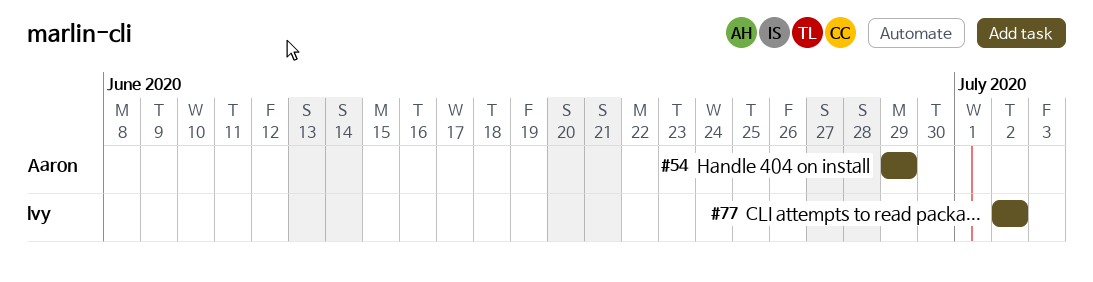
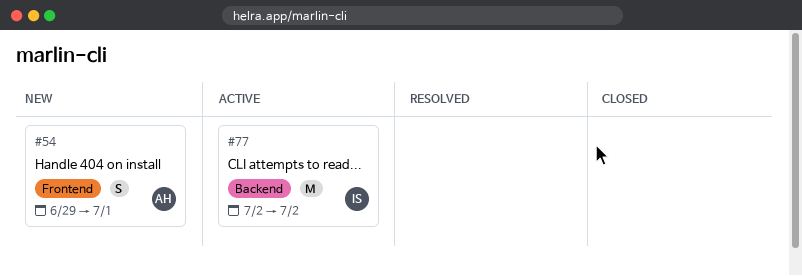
#54, due: Jun 29 -> Jul 1

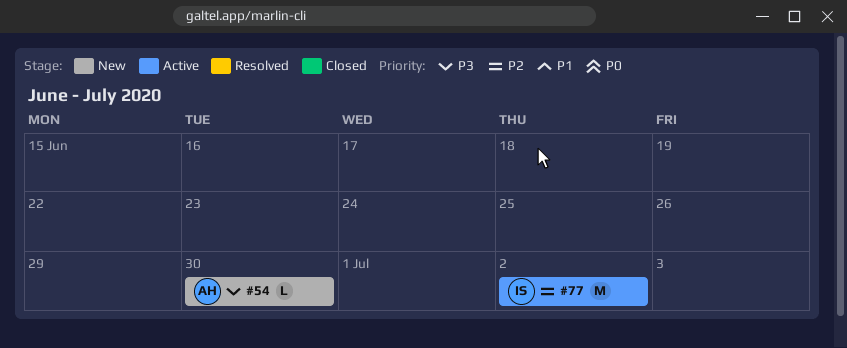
#54, estimate: S -> L
#54, start: Jun 29 -> Jun 30
#54, due: Jul 1 -> Jun 30

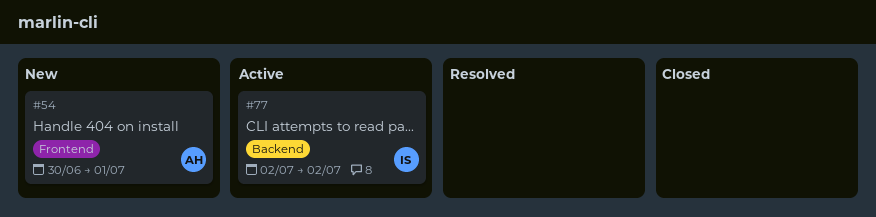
#54, due: Jun 30 -> Jul 1

